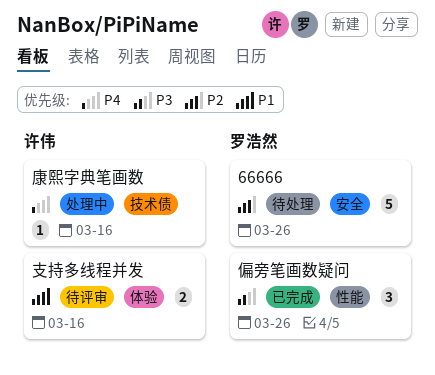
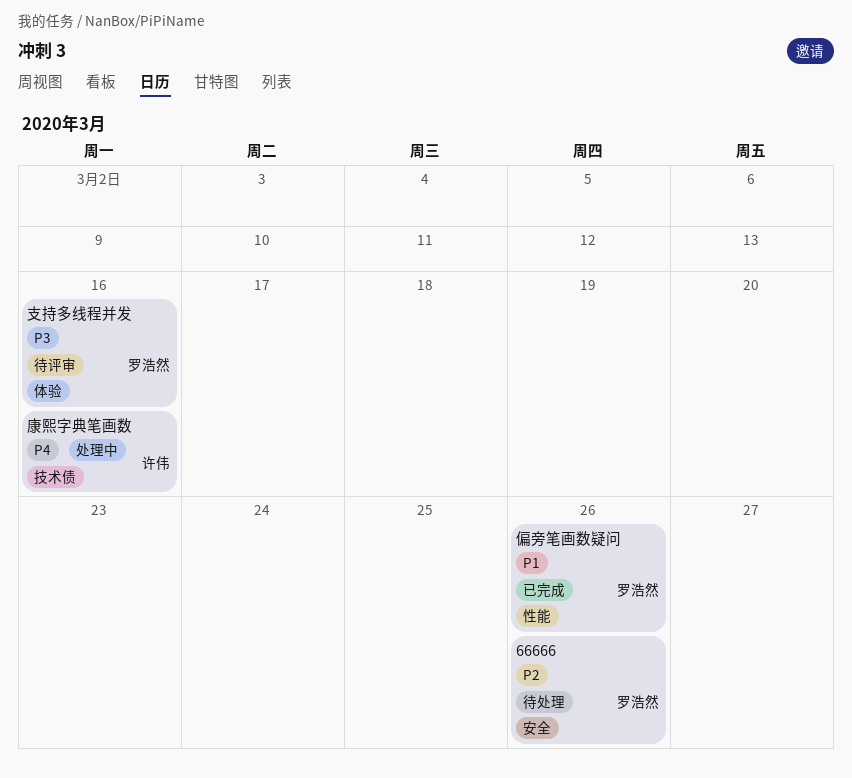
偏旁笔画数疑问, priority: P3 -> P1
支持多线程并发, owner: 许伟 -> 罗浩然
支持多线程并发, priority: P1 -> P3

